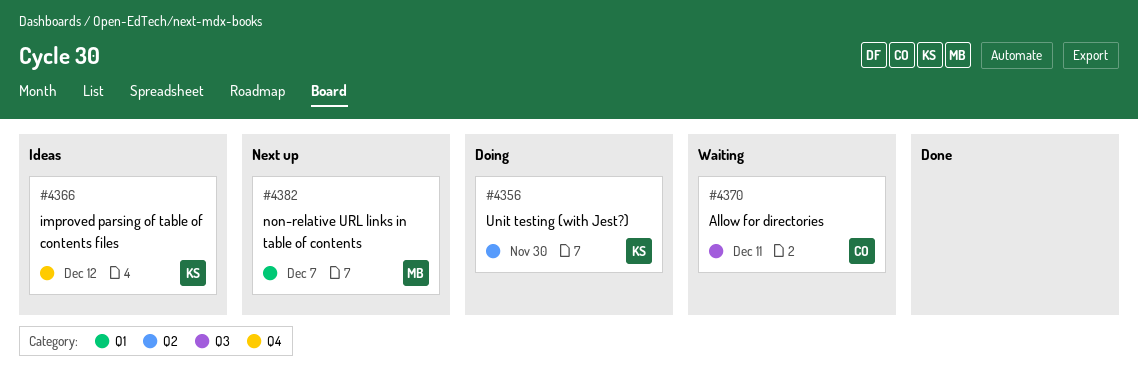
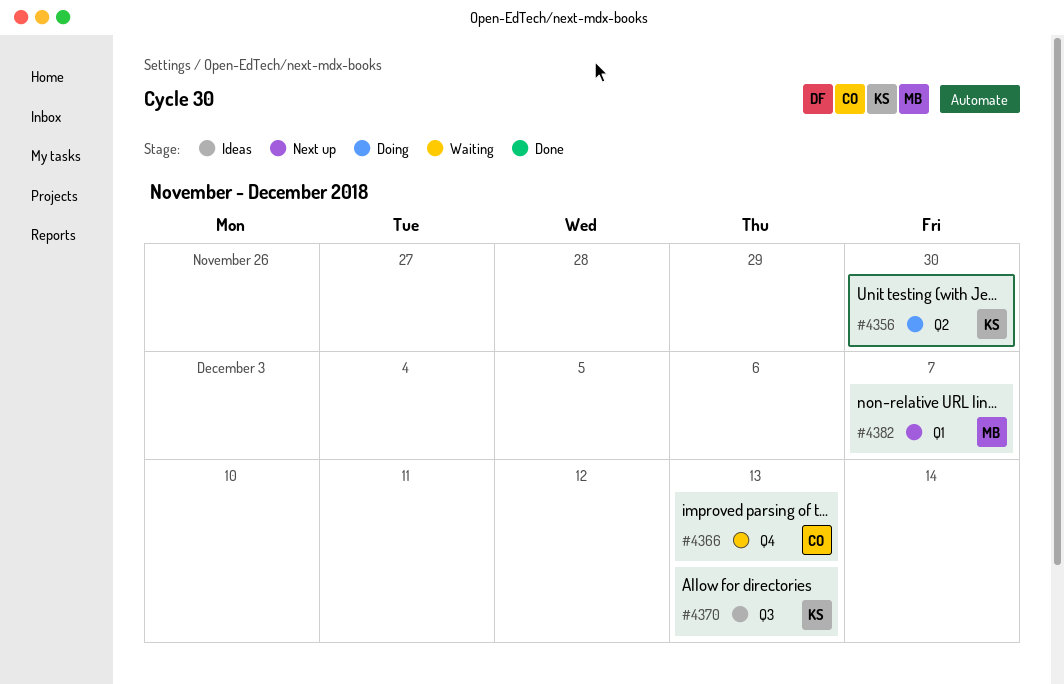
#4366, status: Ideas -> Waiting
#4366, owner: KS -> CO
#4366, due: Dec 12 -> Dec 13
#4370, status: Waiting -> Ideas
#4370, owner: CO -> KS
#4370, due: Dec 11 -> Dec 13

